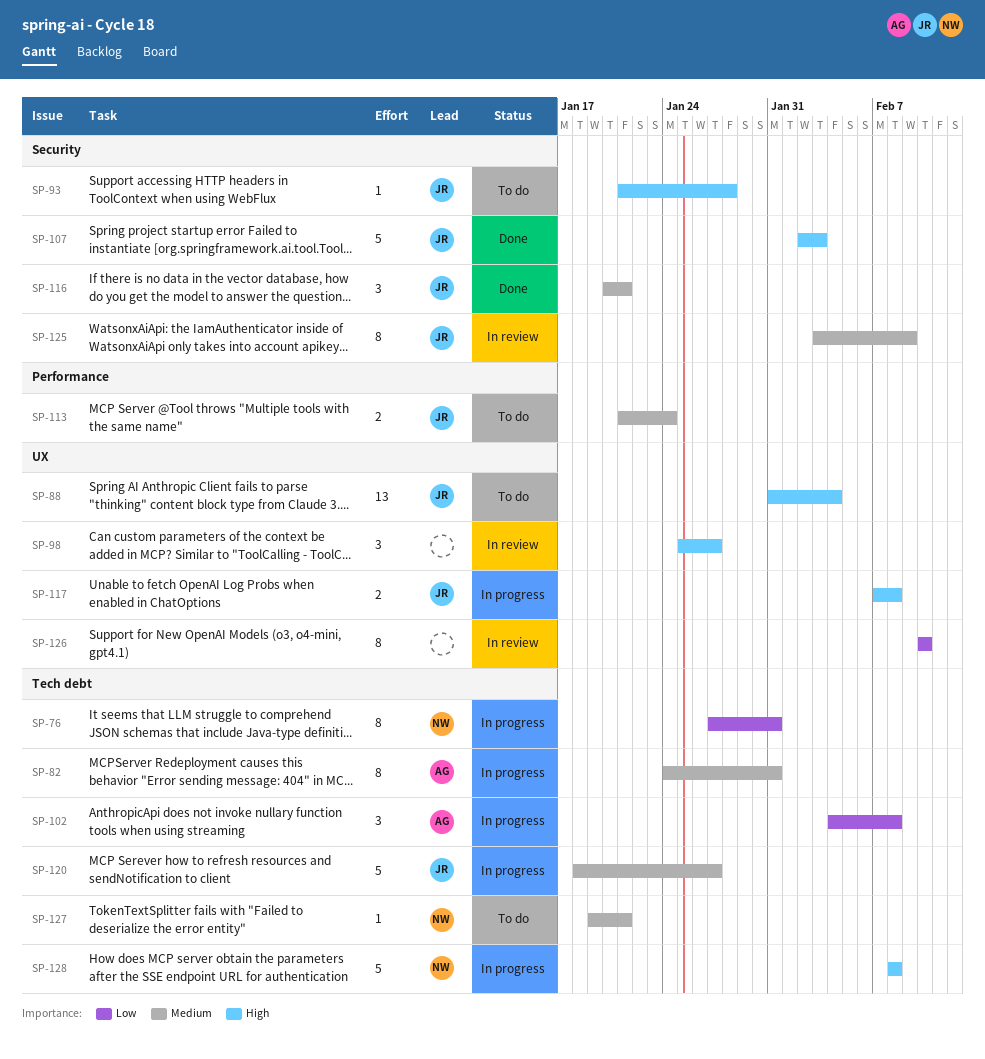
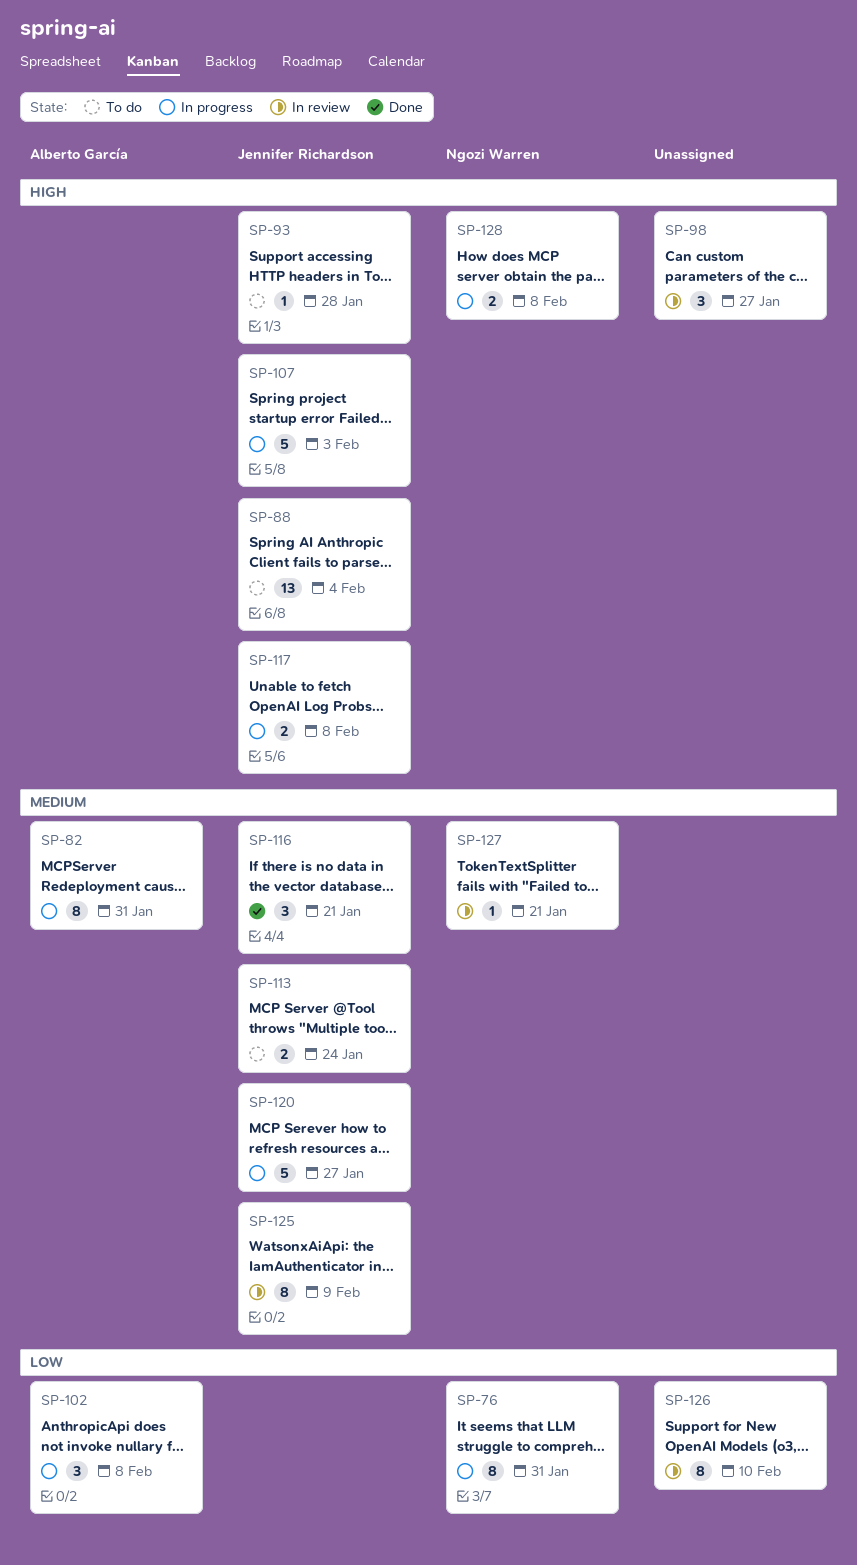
SP-107, status: Done -> In progress
SP-127, status: To do -> In review
SP-128, estimate: 5 -> 2

